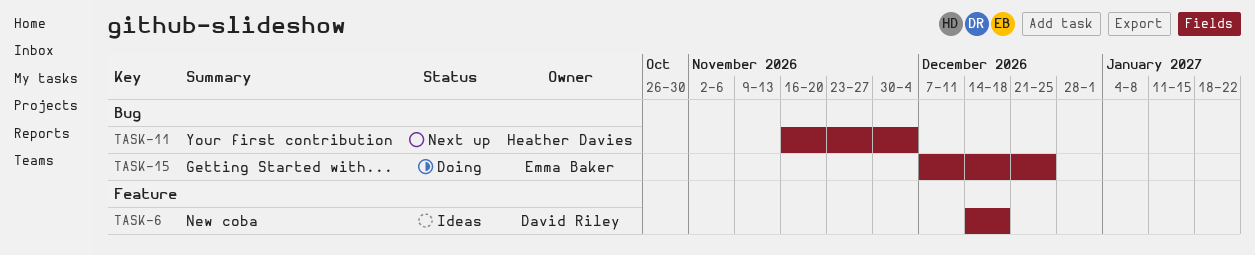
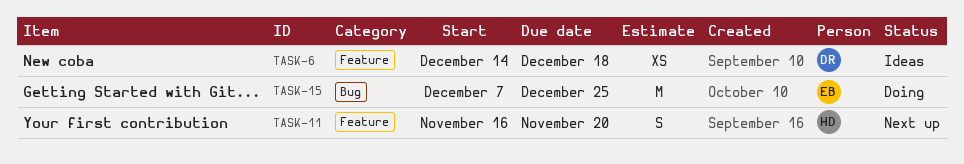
TASK-11, label: Bug -> Feature
TASK-11, due: Dec 4 -> Nov 20

